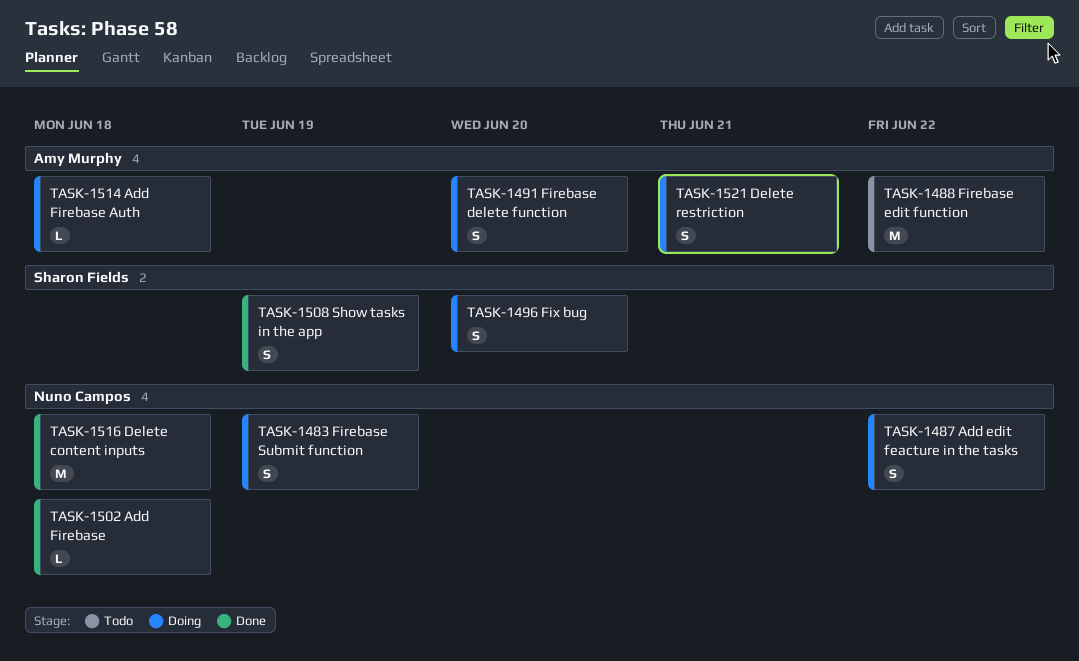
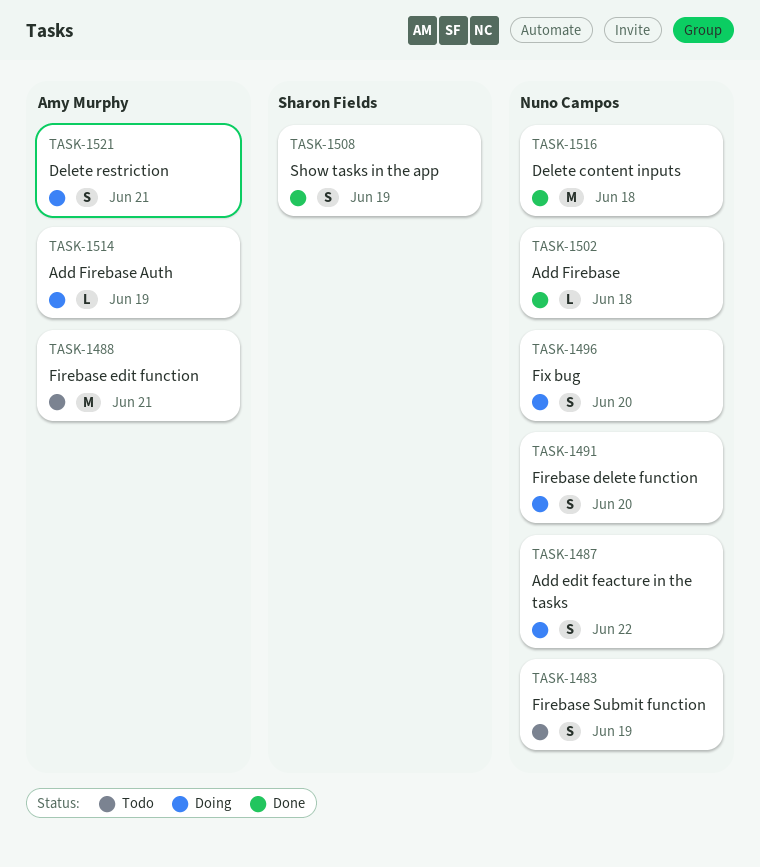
TASK-1483, status: Doing -> Todo
TASK-1488, due: Jun 22 -> Jun 21
TASK-1491, owner: Amy Murphy -> Nuno Campos
TASK-1496, owner: Sharon Fields -> Nuno Campos
TASK-1514, due: Jun 18 -> Jun 19

